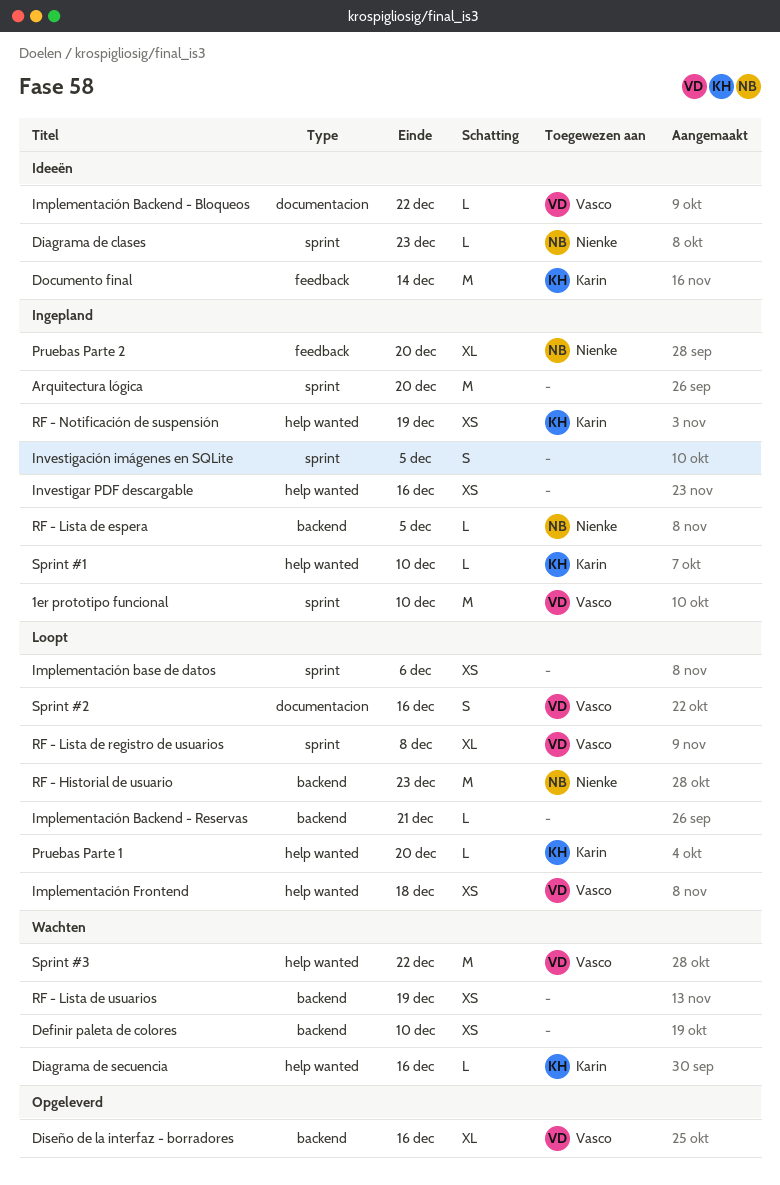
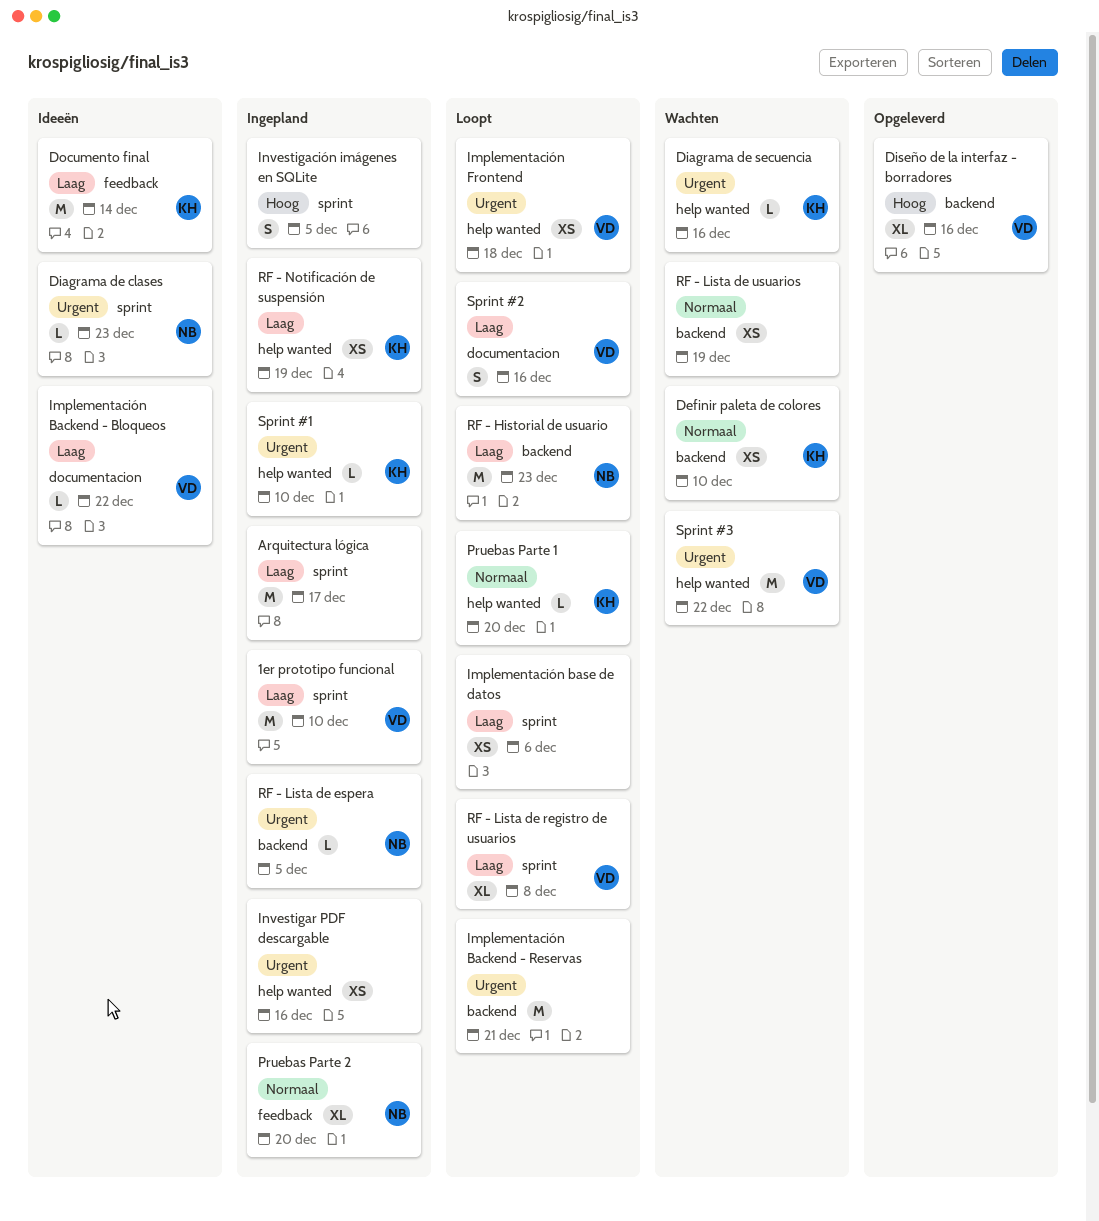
Arquitectura lógica, due: Dec 20 -> Dec 17
Definir paleta de colores, owner: none -> Karin
Implementación Backend - Reservas, estimate: L -> M

